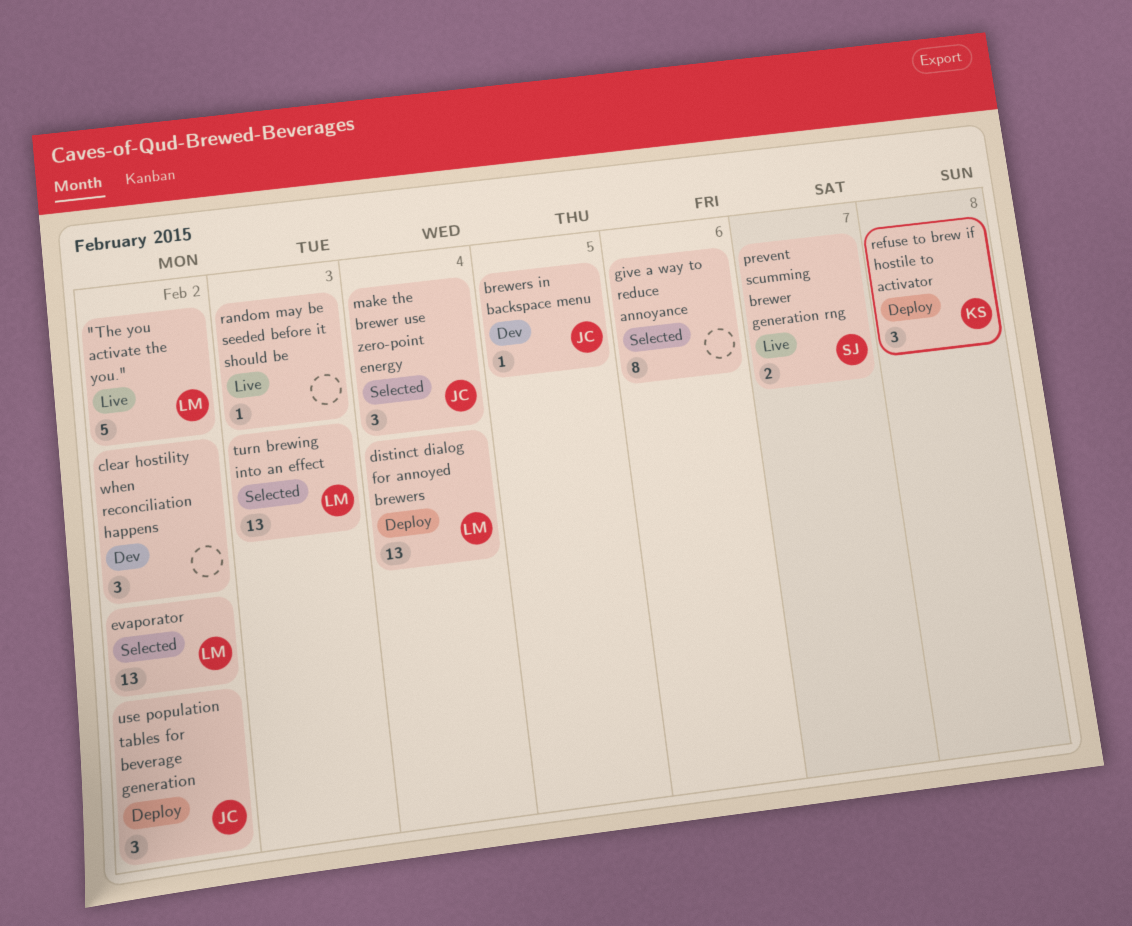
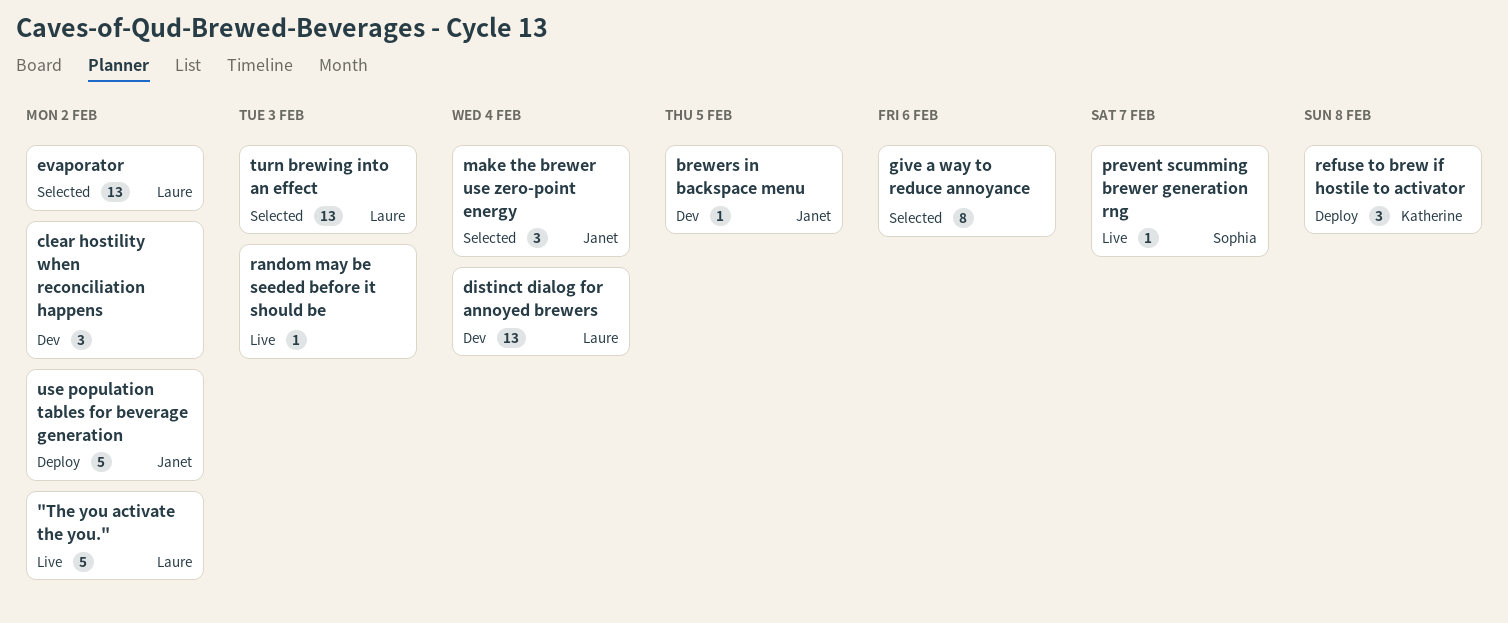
distinct dialog for annoyed brewers, status: Deploy -> Dev
prevent scumming brewer generation rng, estimate: 2 -> 1
use population tables for beverage generation, estimate: 3 -> 5

